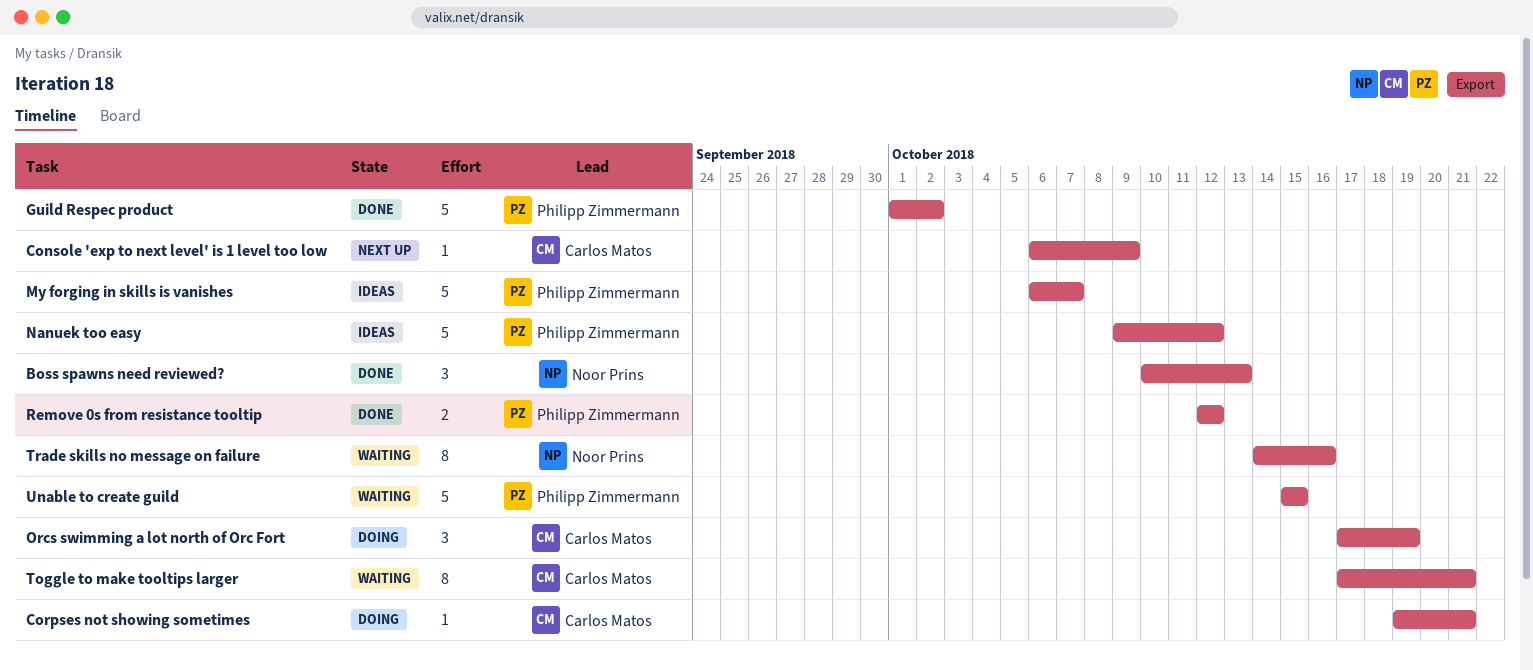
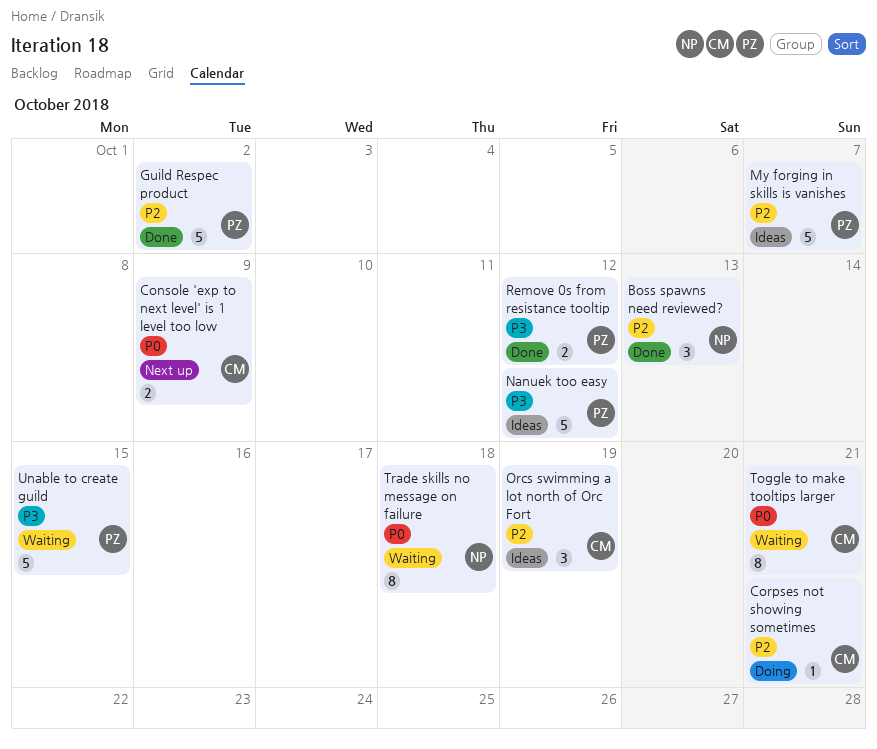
Console 'exp to next level' is 1 level too low, estimate: 1 -> 2
Orcs swimming a lot north of Orc Fort, status: Doing -> Ideas
Trade skills no message on failure, due: Oct 16 -> Oct 18

